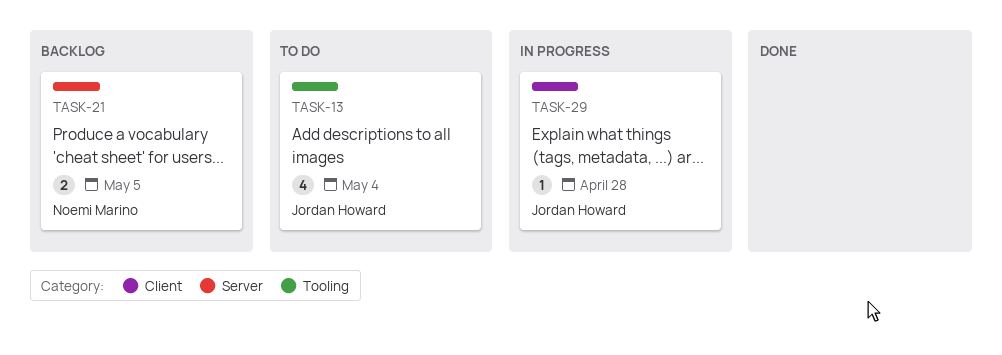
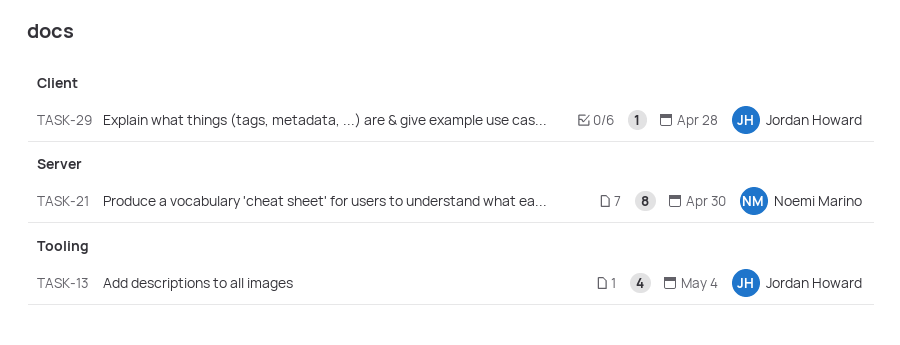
TASK-21, estimate: 2 -> 8
TASK-21, due: May 5 -> Apr 30

